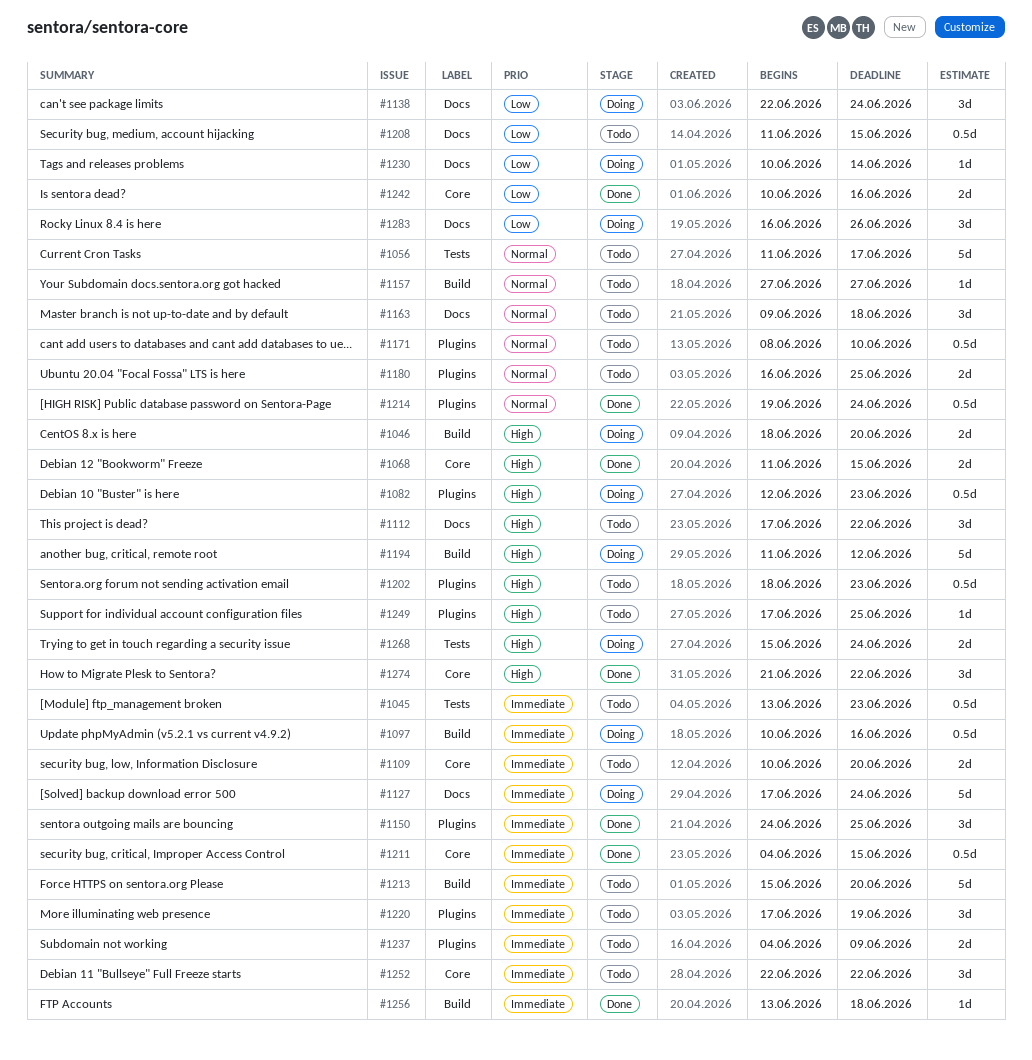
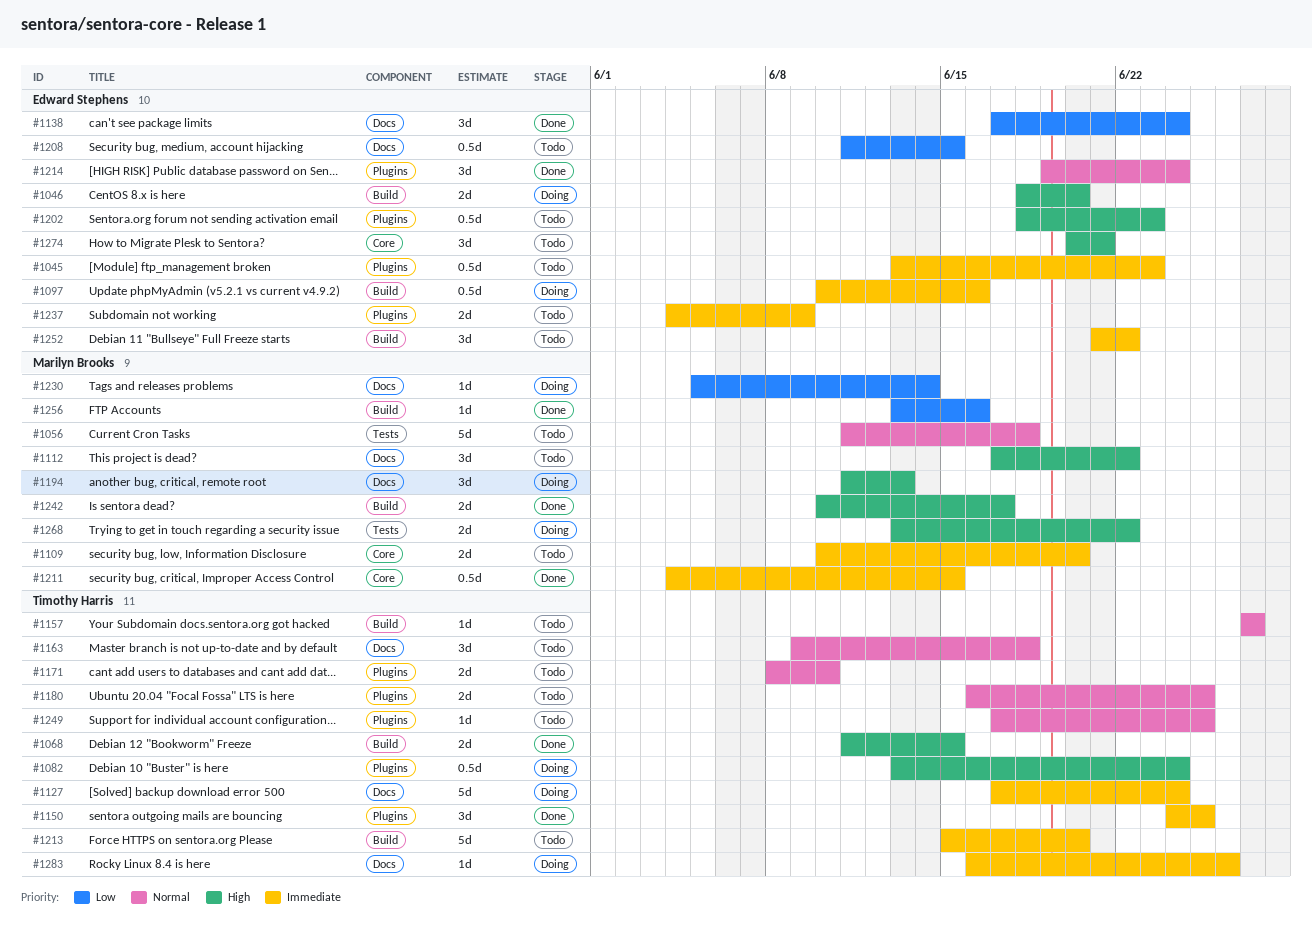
#1045, label: Tests -> Plugins
#1056, due: Jun 17 -> Jun 18
#1068, label: Core -> Build
#1082, start: Jun 12 -> Jun 13
#1082, due: Jun 23 -> Jun 24
#1138, status: Doing -> Done
#1138, start: Jun 22 -> Jun 17
#1171, estimate: 0.5d -> 2d
#1194, label: Build -> Docs
#1194, estimate: 5d -> 3d
#1194, due: Jun 12 -> Jun 13
#1214, estimate: 0.5d -> 3d
#1220: present -> none
#1230, start: Jun 10 -> Jun 5
#1242, priority: Low -> High
#1242, label: Core -> Build
#1242, due: Jun 16 -> Jun 17
#1249, priority: High -> Normal
#1252, label: Core -> Build
#1252, start: Jun 22 -> Jun 21
#1256, priority: Immediate -> Low
#1256, due: Jun 18 -> Jun 16
#1268, start: Jun 15 -> Jun 13
#1268, due: Jun 24 -> Jun 22
#1274, status: Done -> Todo
#1274, start: Jun 21 -> Jun 20
#1274, due: Jun 22 -> Jun 21
#1283, priority: Low -> Immediate
#1283, estimate: 3d -> 1d

